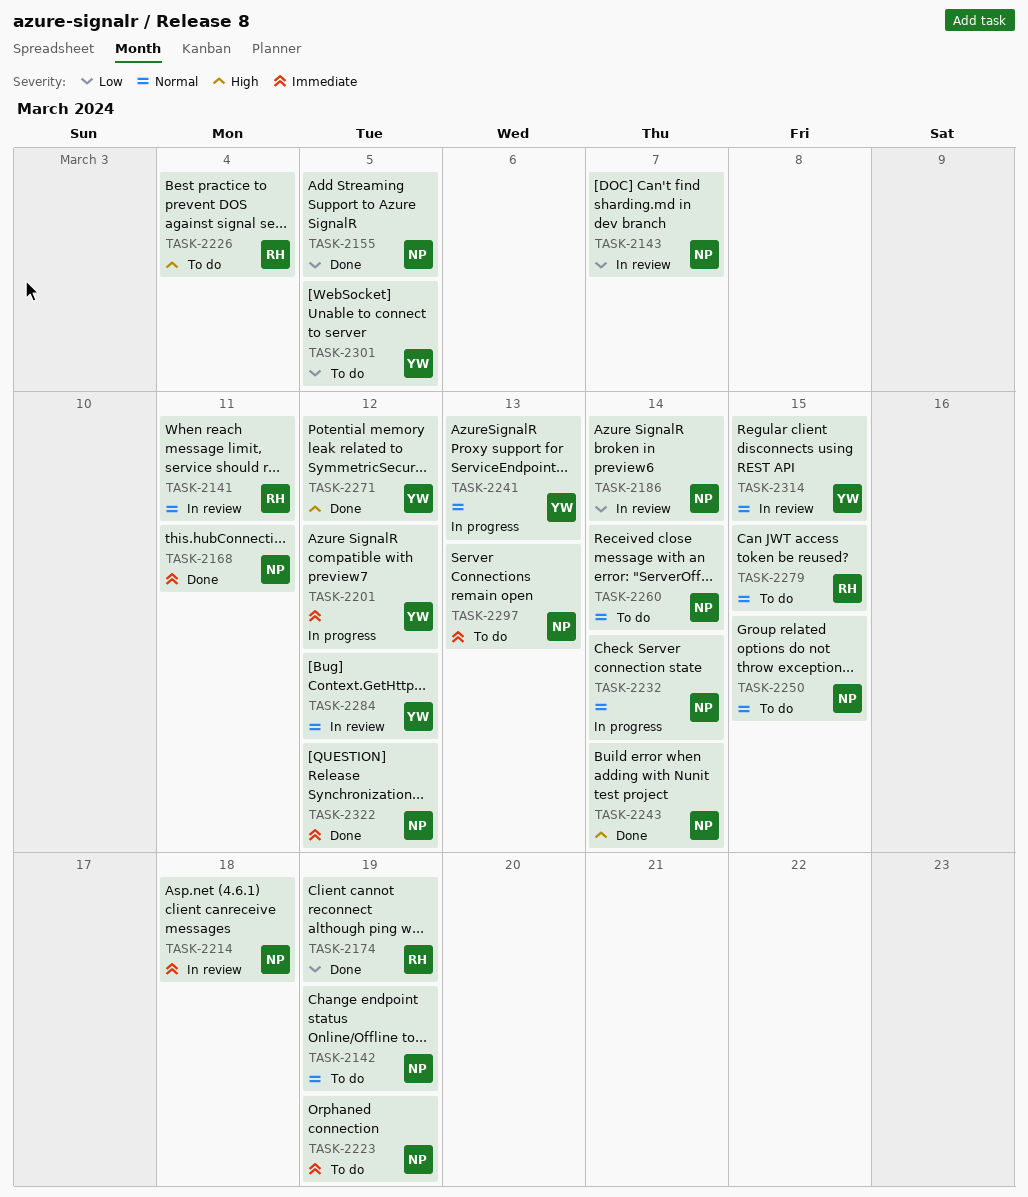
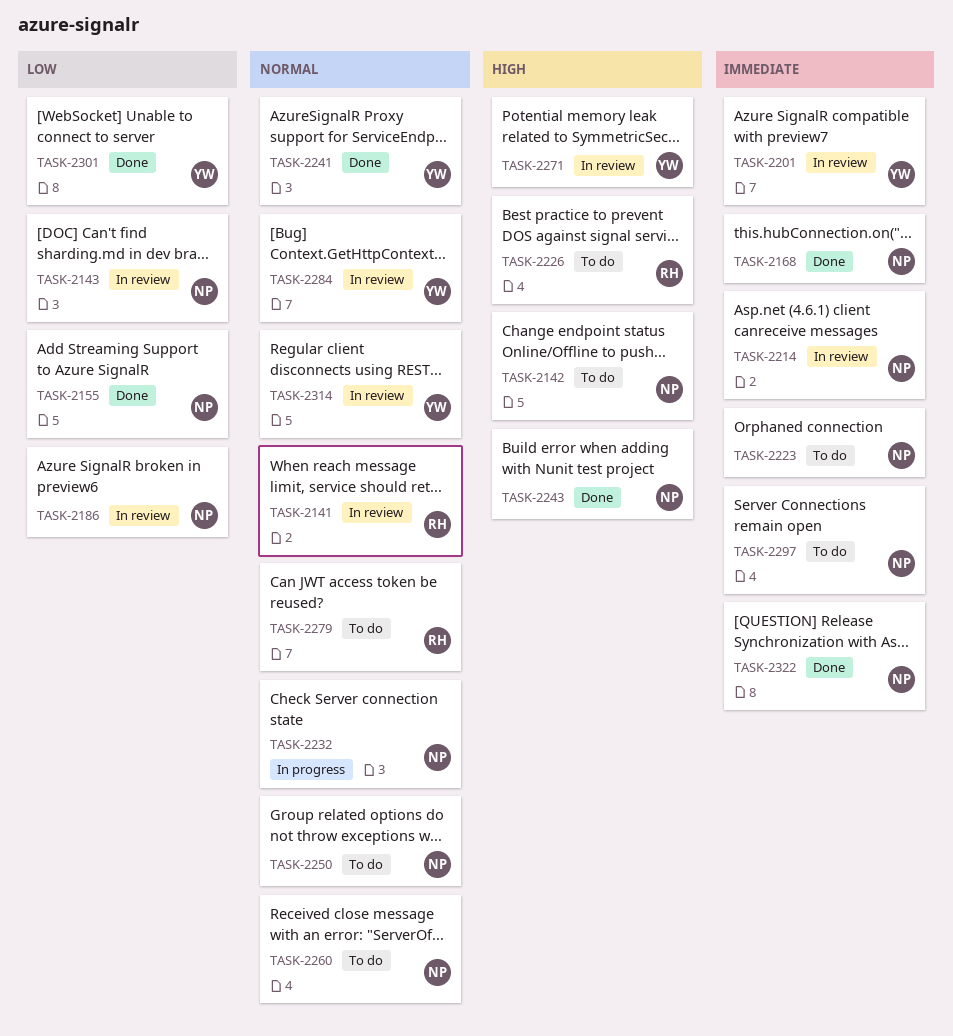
TASK-2142, priority: Normal -> High
TASK-2174: present -> none
TASK-2201, status: In progress -> In review
TASK-2241, status: In progress -> Done
TASK-2271, status: Done -> In review
TASK-2301, status: To do -> Done

